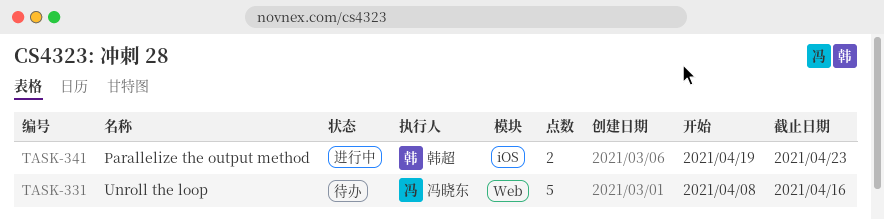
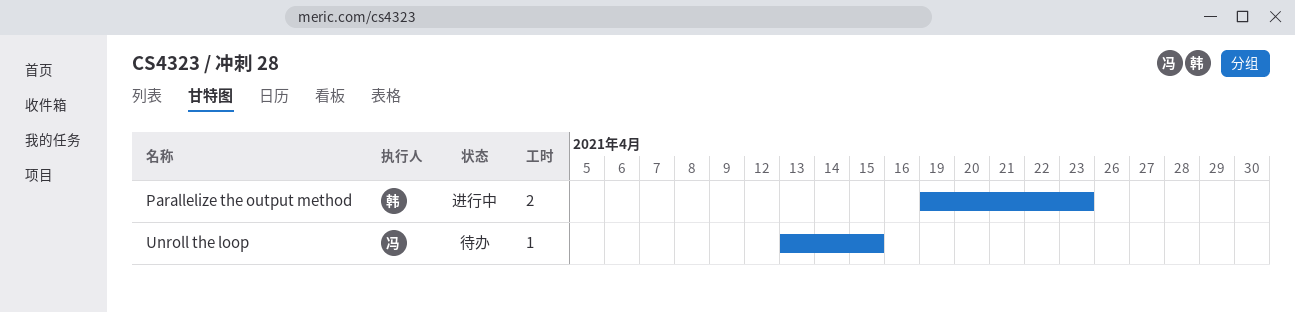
Unroll the loop, estimate: 5 -> 1
Unroll the loop, start: Apr 8 -> Apr 13
Unroll the loop, due: Apr 16 -> Apr 15

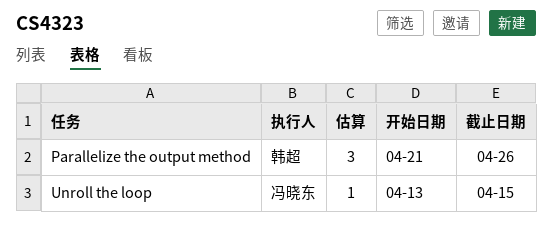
Parallelize the output method, estimate: 2 -> 3
Parallelize the output method, start: Apr 19 -> Apr 21
Parallelize the output method, due: Apr 23 -> Apr 26

